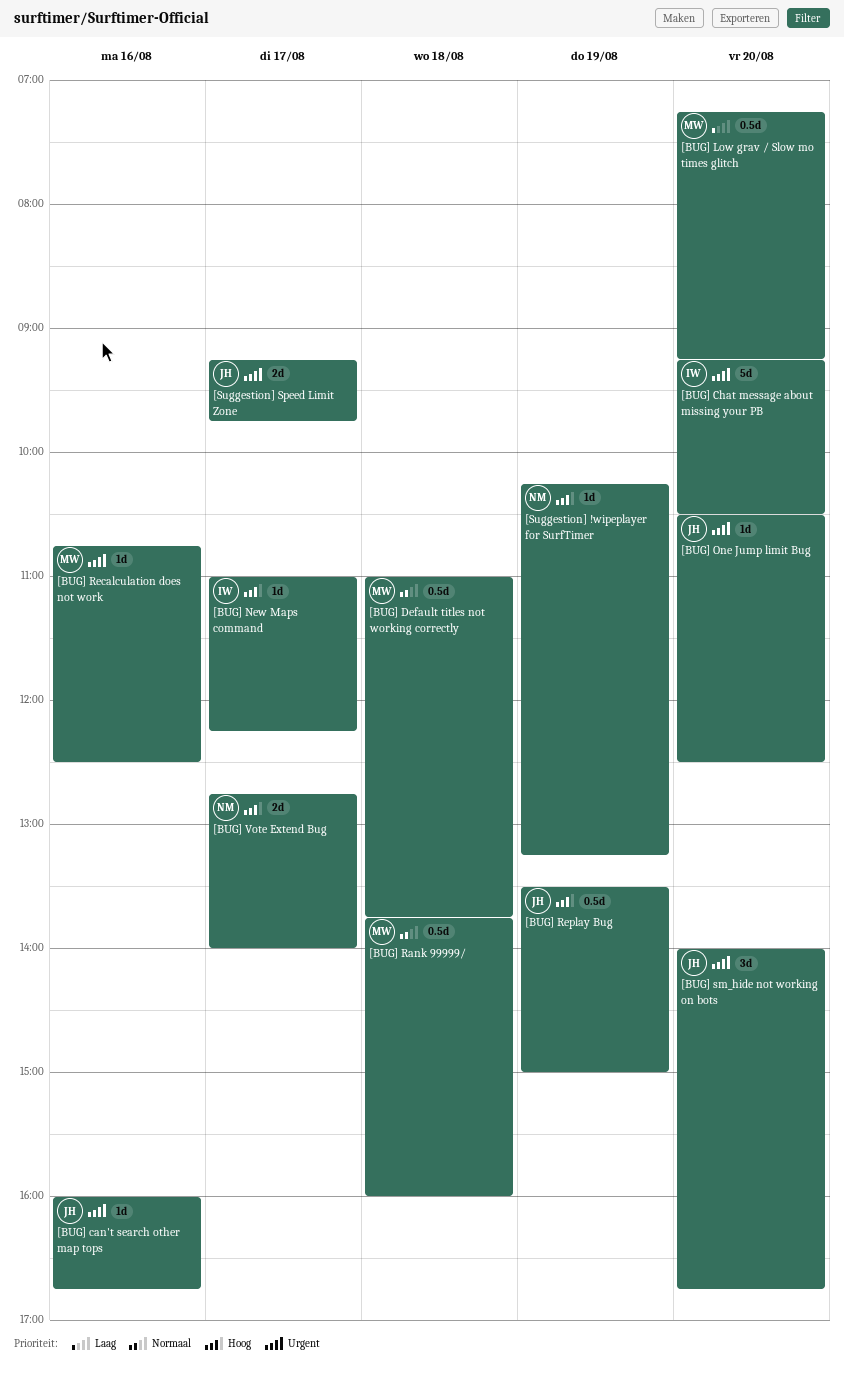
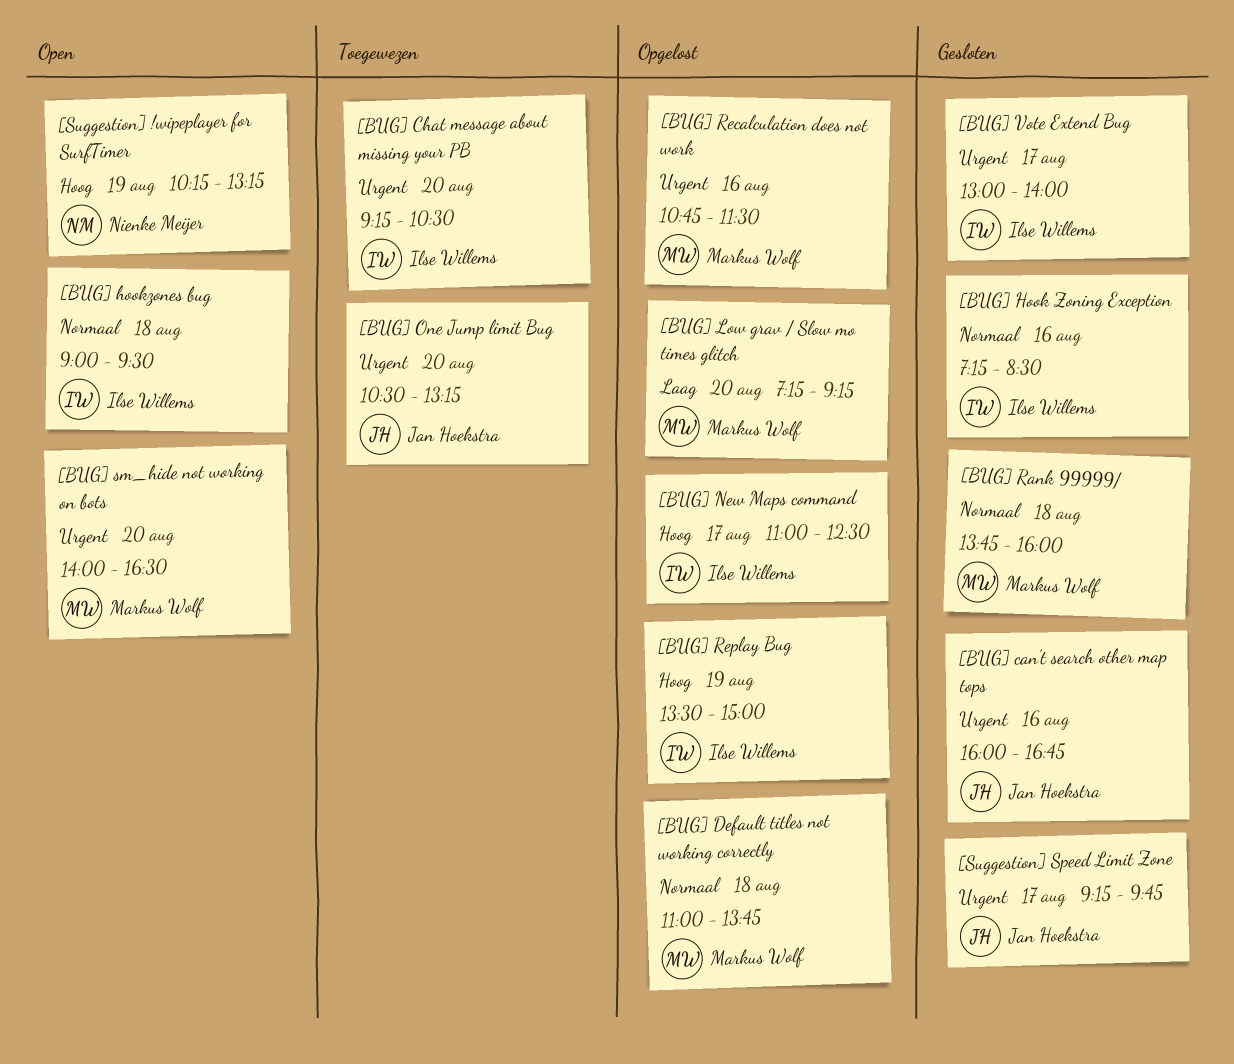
[BUG] Hook Zoning Exception: none -> present
[BUG] hookzones bug: none -> present
[BUG] New Maps command, ends: 12:15 -> 12:30
[BUG] One Jump limit Bug, ends: 12:30 -> 13:15
[BUG] Recalculation does not work, ends: 12:30 -> 11:30
[BUG] Replay Bug, owner: Jan Hoekstra -> Ilse Willems
[BUG] sm_hide not working on bots, owner: Jan Hoekstra -> Markus Wolf
[BUG] sm_hide not working on bots, ends: 16:45 -> 16:30
[BUG] Vote Extend Bug, owner: Nienke Meijer -> Ilse Willems
[BUG] Vote Extend Bug, priority: Hoog -> Urgent
[BUG] Vote Extend Bug, begins: 12:45 -> 13:00

